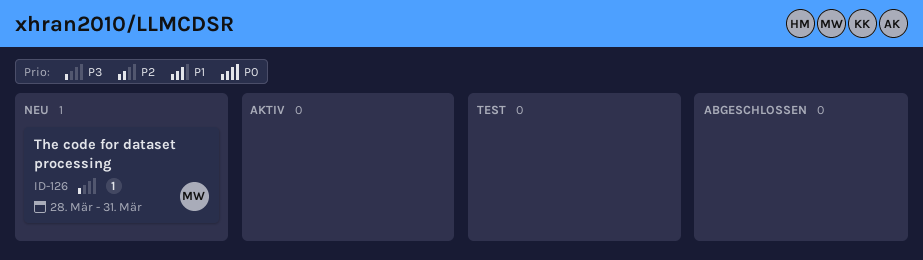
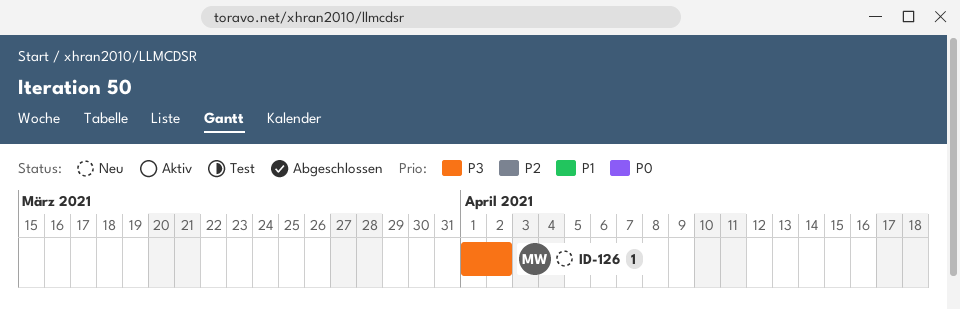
ID-126, start: Mar 28 -> Apr 1
ID-126, due: Mar 31 -> Apr 2

